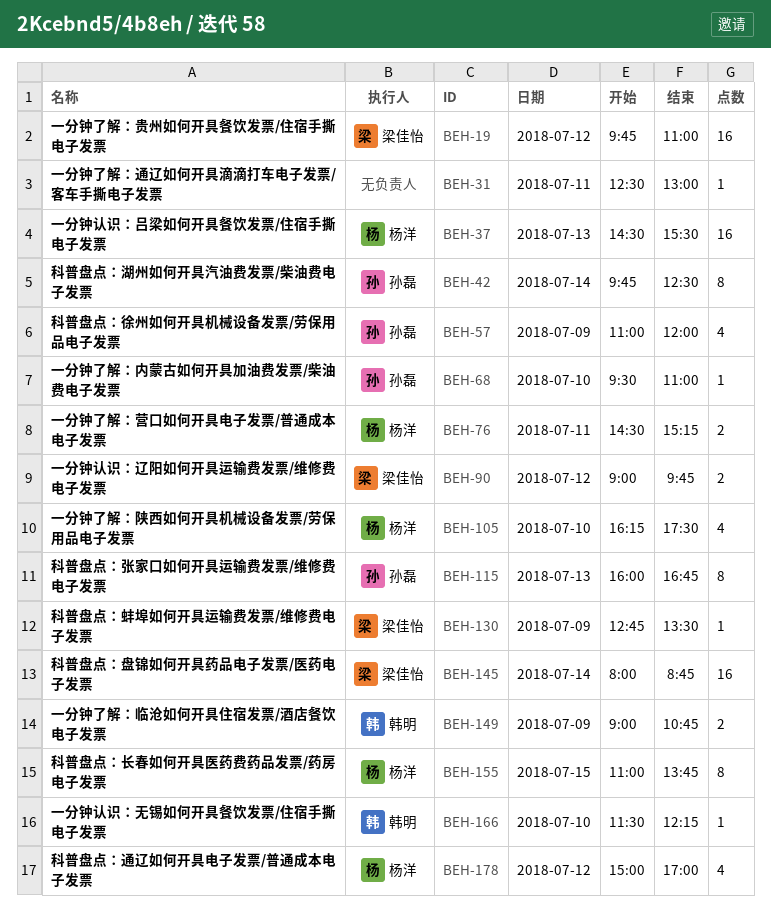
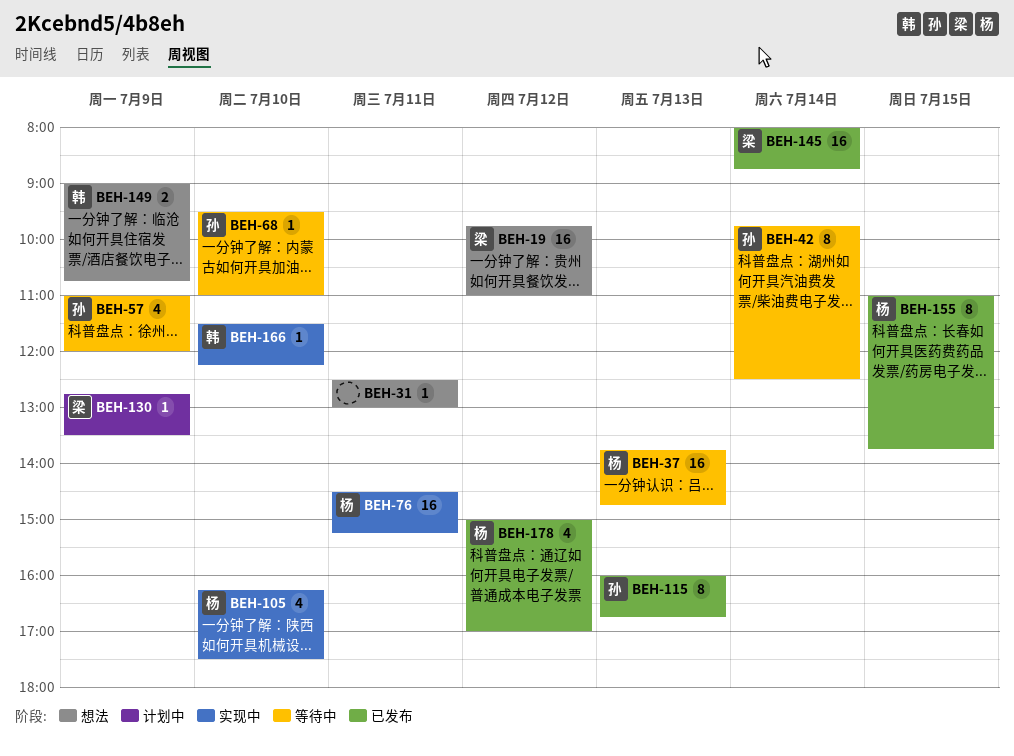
BEH-37, begins: 14:30 -> 13:45
BEH-37, ends: 15:30 -> 14:45
BEH-76, estimate: 2 -> 16
BEH-90: present -> none

